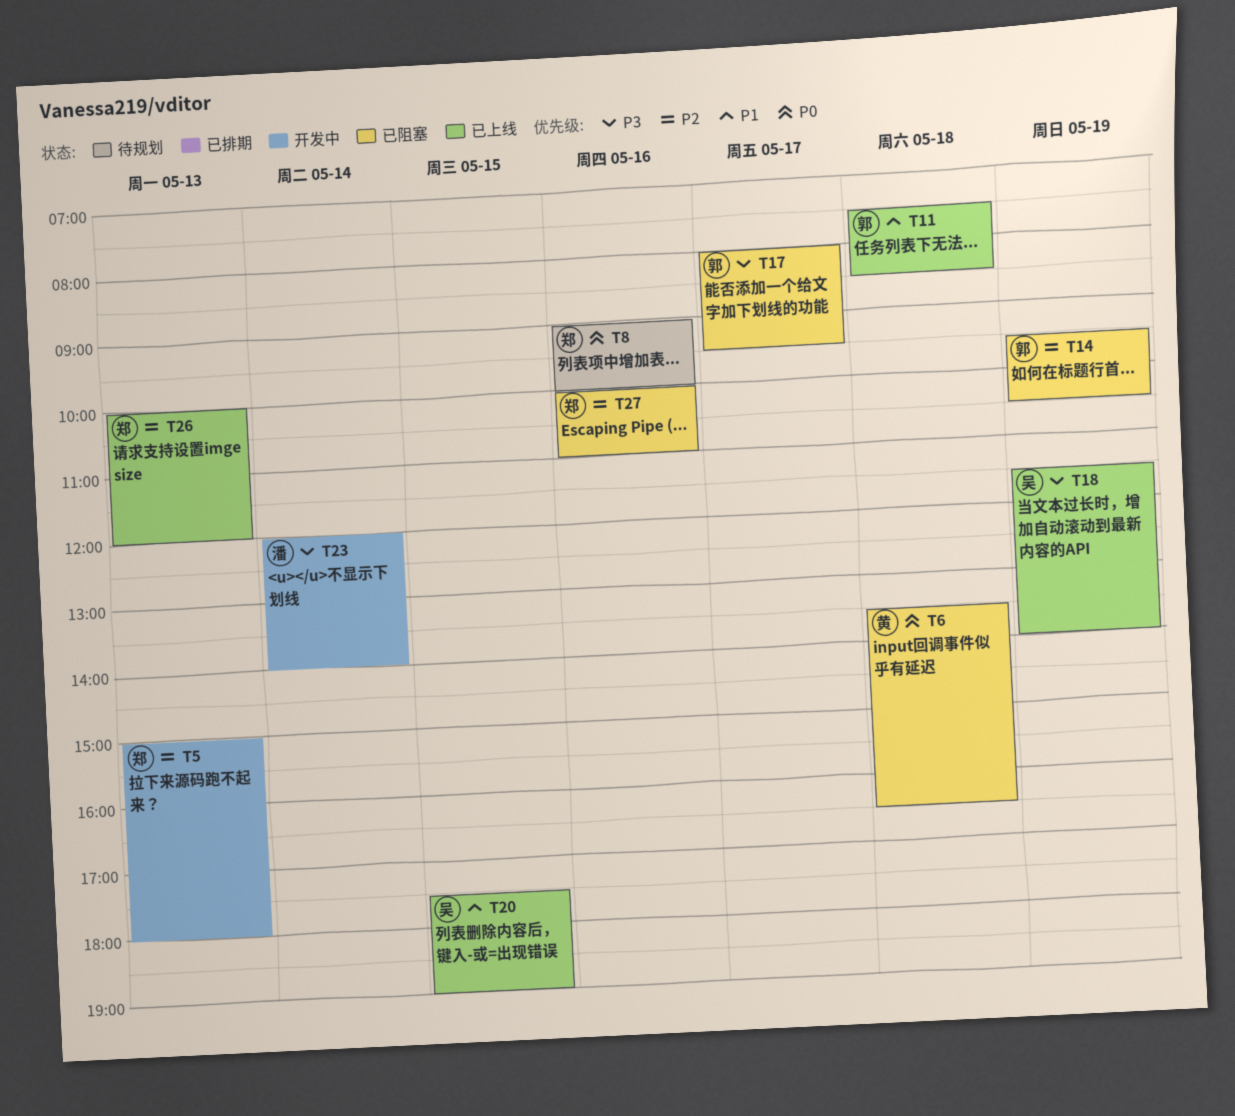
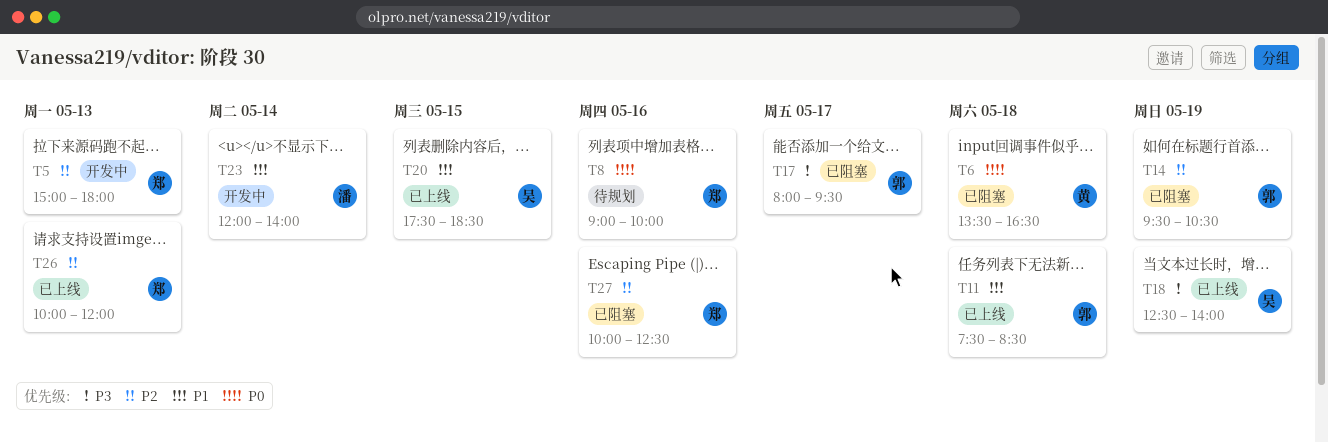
T18, begins: 11:30 -> 12:30
T20, ends: 19:00 -> 18:30
T23, priority: P3 -> P1
T27, ends: 11:00 -> 12:30

